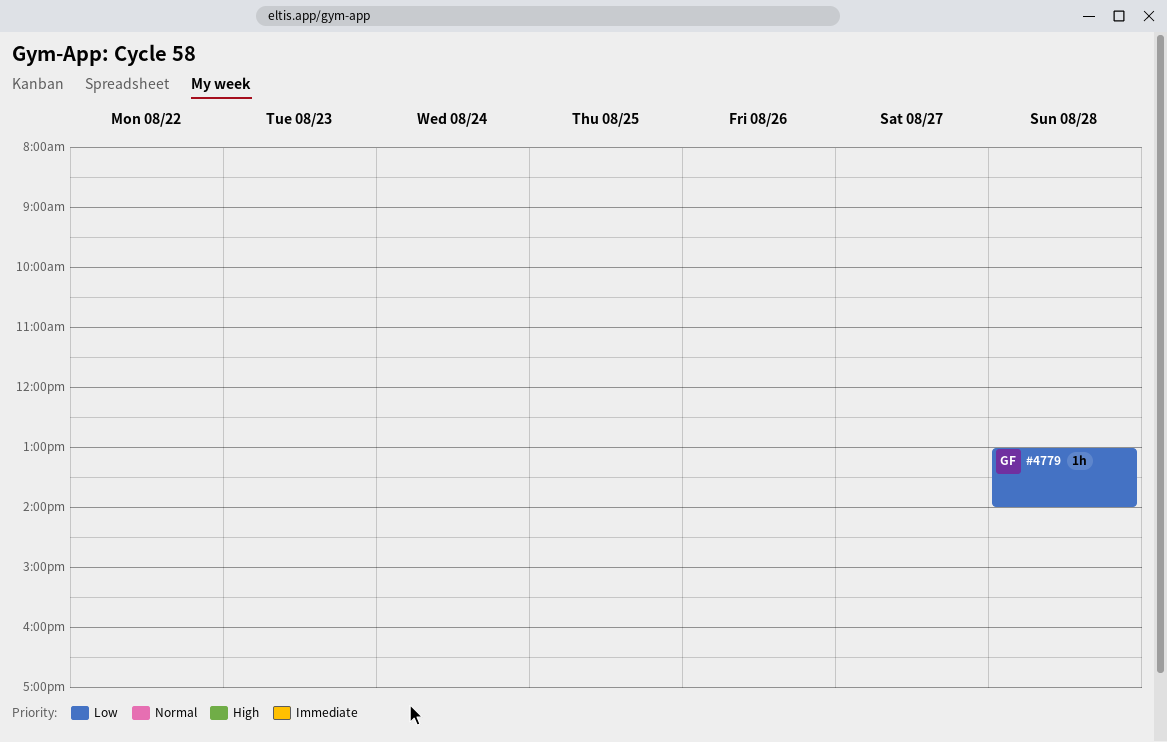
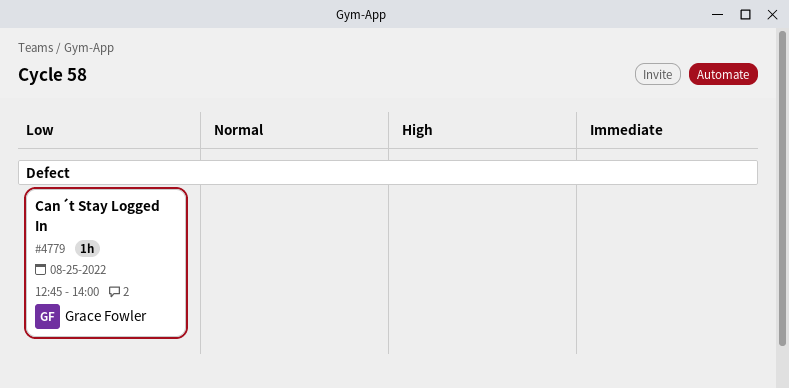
#4779, day: Aug 28 -> Aug 25
#4779, begins: 13:00 -> 12:45

